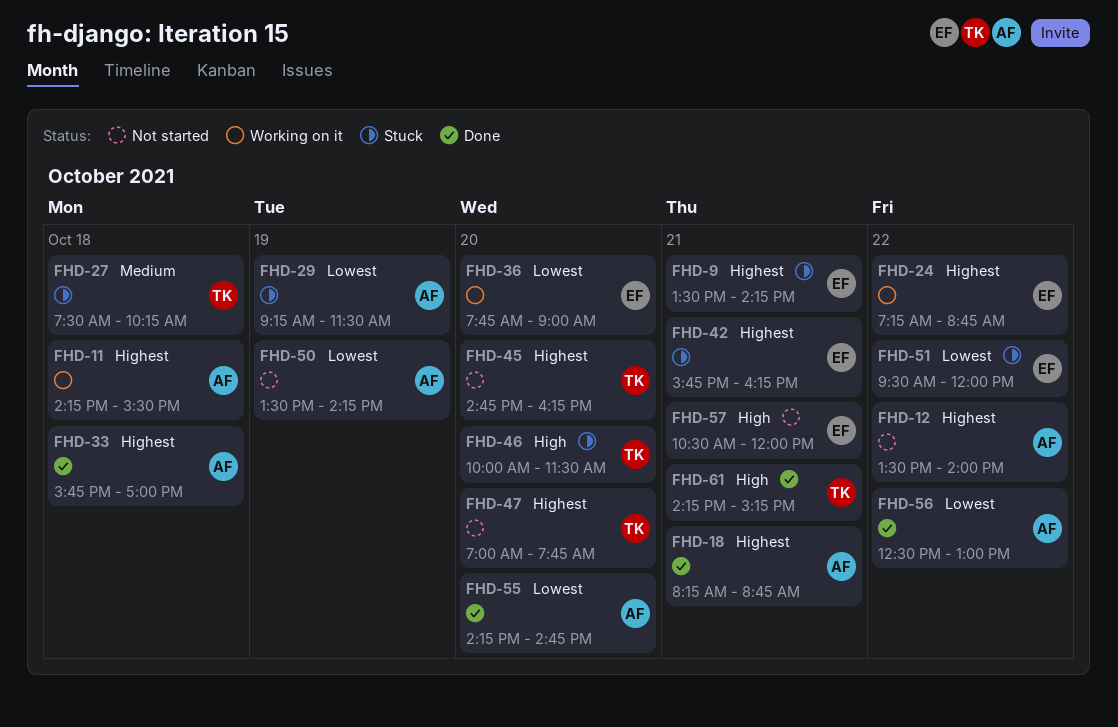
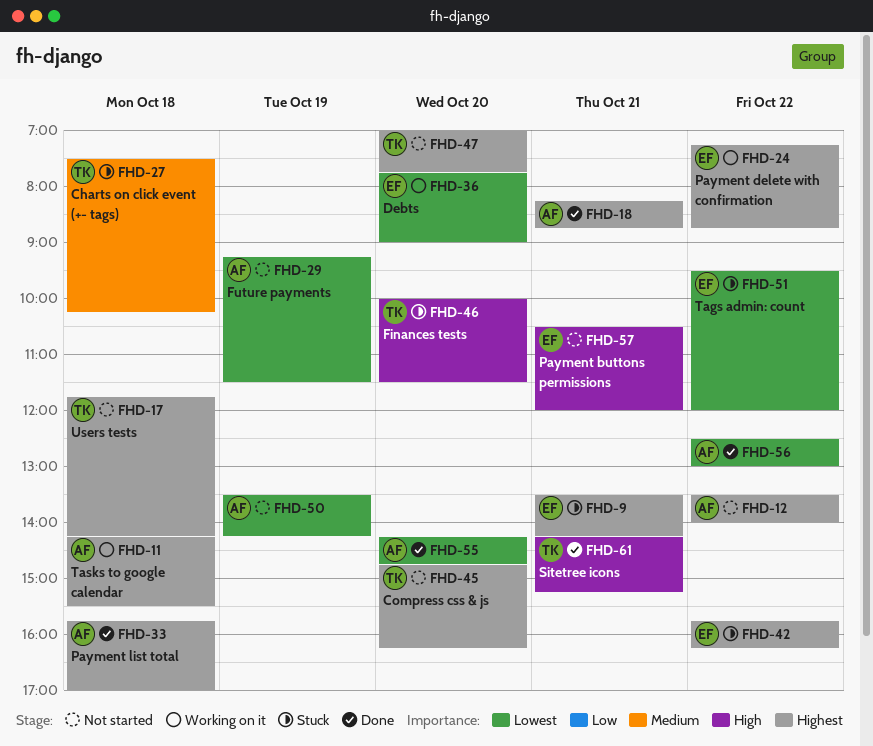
FHD-17: none -> present
FHD-29, status: Stuck -> Not started
FHD-42, day: Oct 21 -> Oct 22

